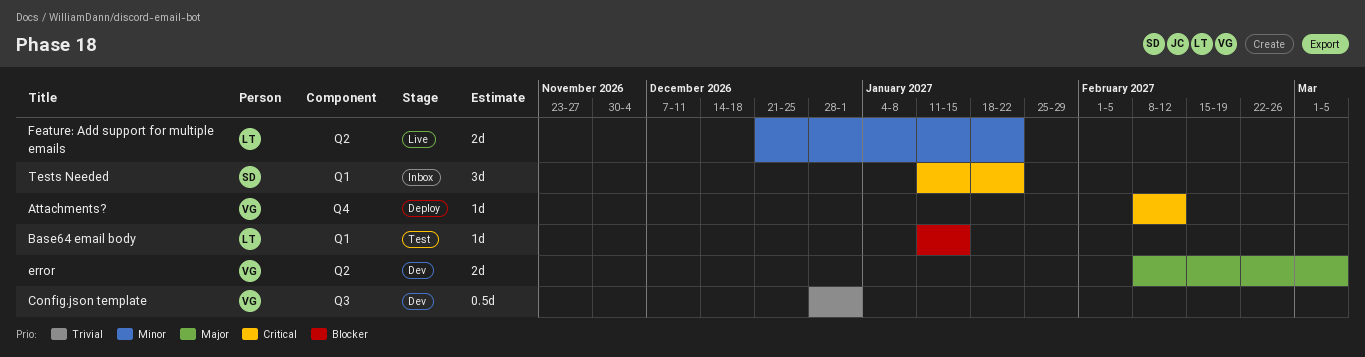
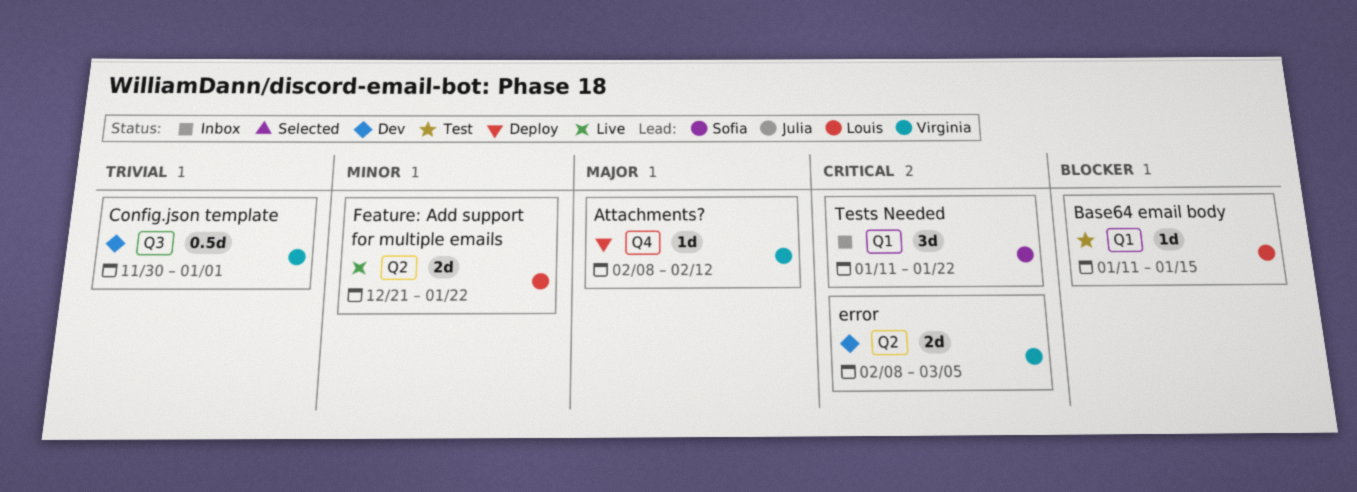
Attachments?, priority: Critical -> Major
Config.json template, start: Dec 28 -> Nov 30
error, priority: Major -> Critical

